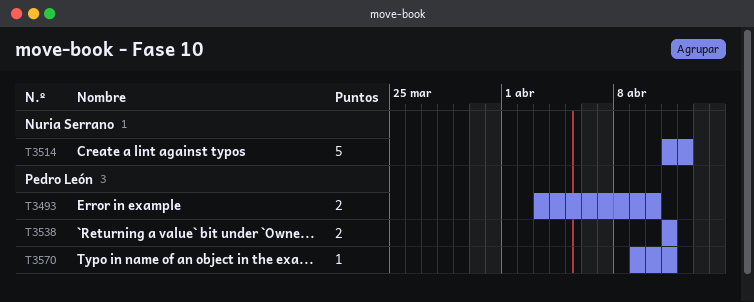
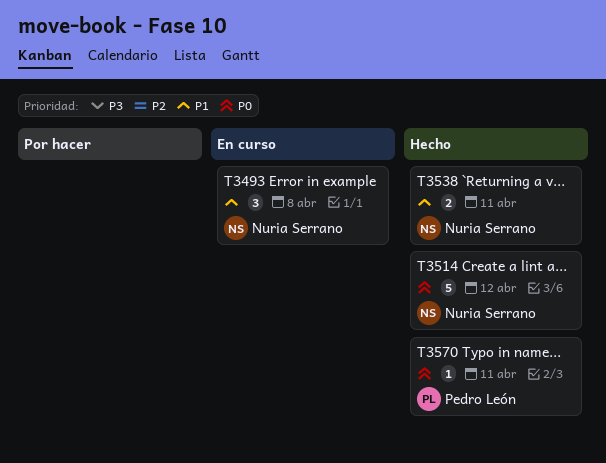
T3493, owner: Pedro León -> Nuria Serrano
T3493, estimate: 2 -> 3
T3493, due: Apr 10 -> Apr 8
T3538, owner: Pedro León -> Nuria Serrano

